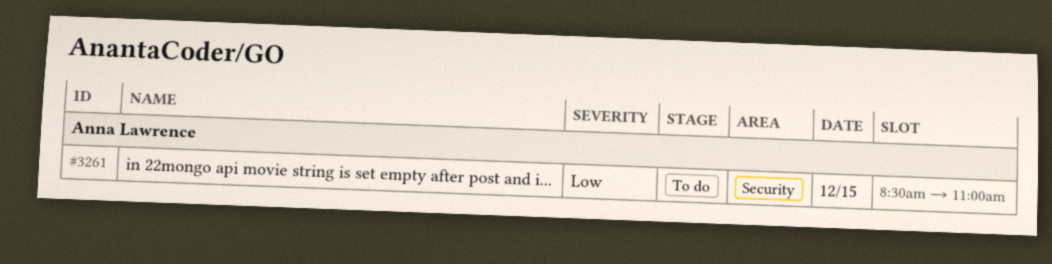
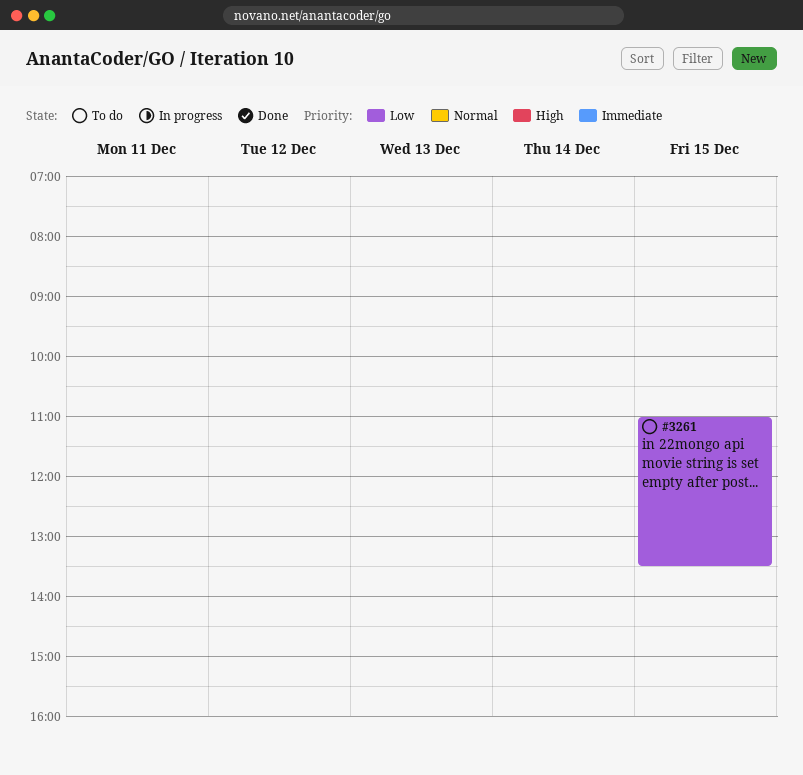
#3261, begins: 08:30 -> 11:00
#3261, ends: 11:00 -> 13:30

